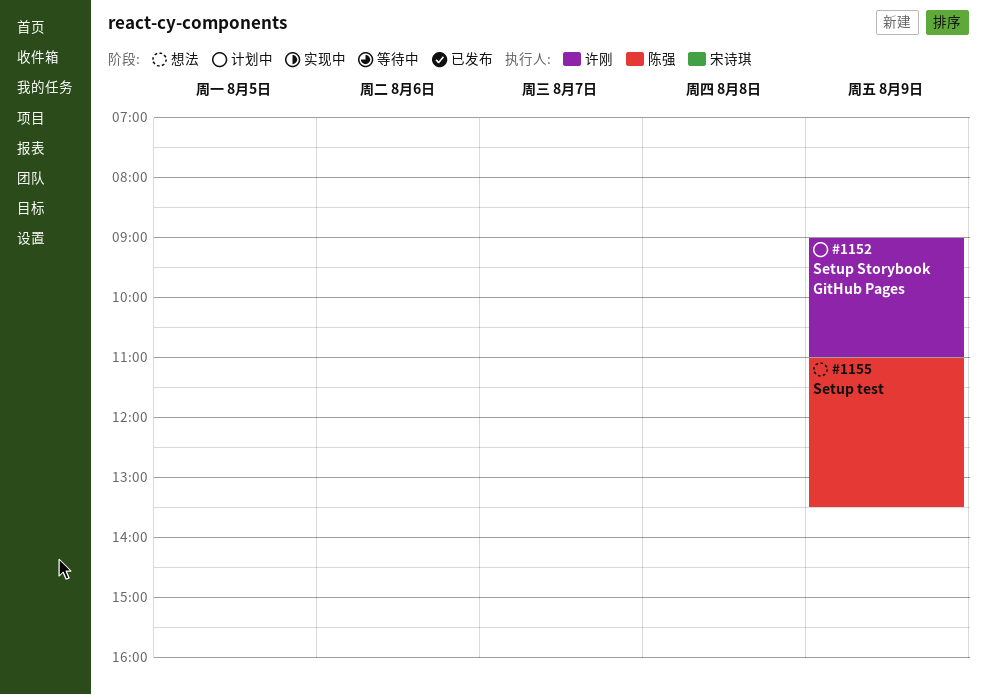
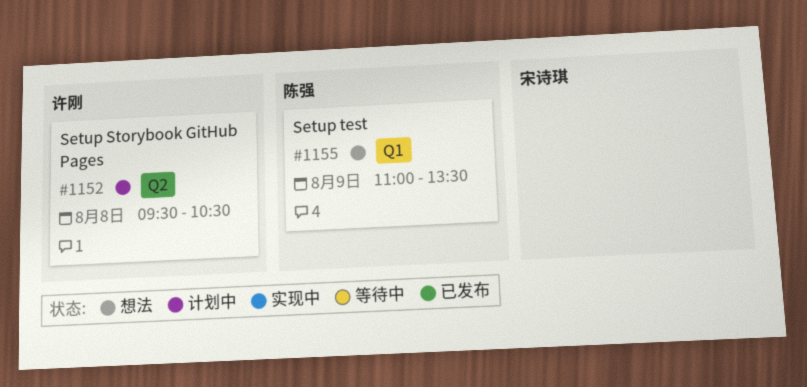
#1152, day: Aug 9 -> Aug 8
#1152, begins: 09:00 -> 09:30
#1152, ends: 11:00 -> 10:30

